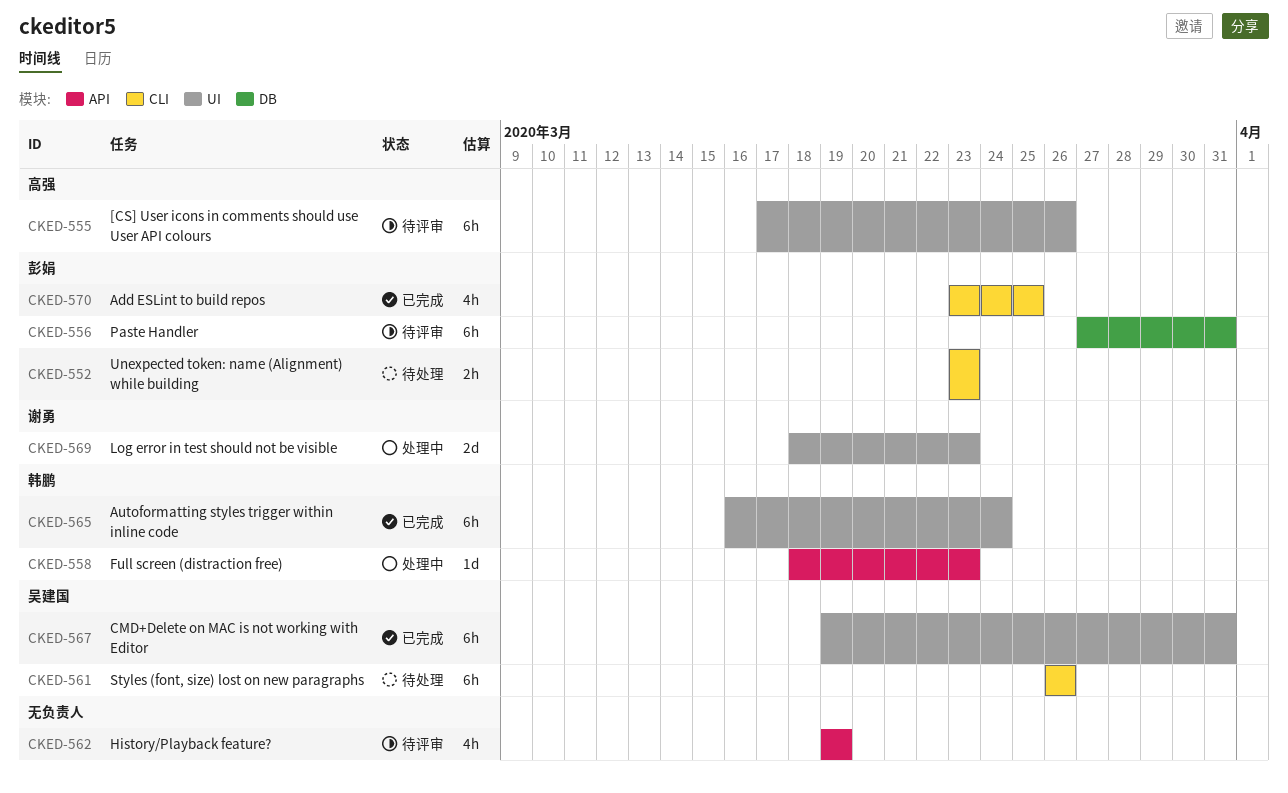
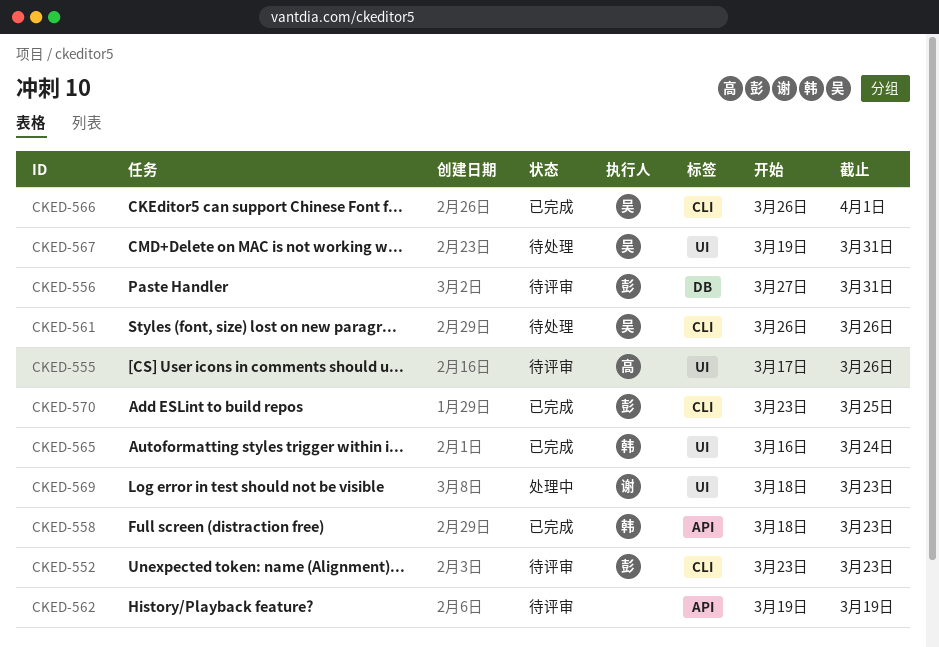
CKED-552, status: 待处理 -> 待评审
CKED-558, status: 处理中 -> 已完成
CKED-566: none -> present
CKED-567, status: 已完成 -> 待处理

